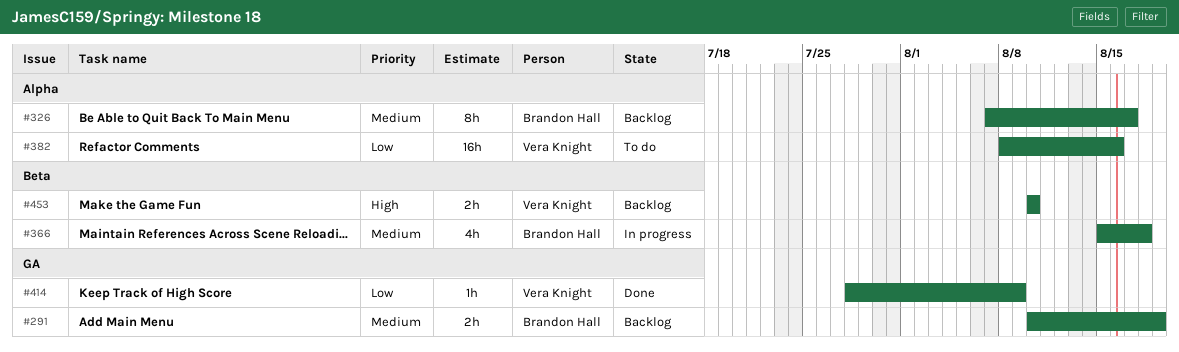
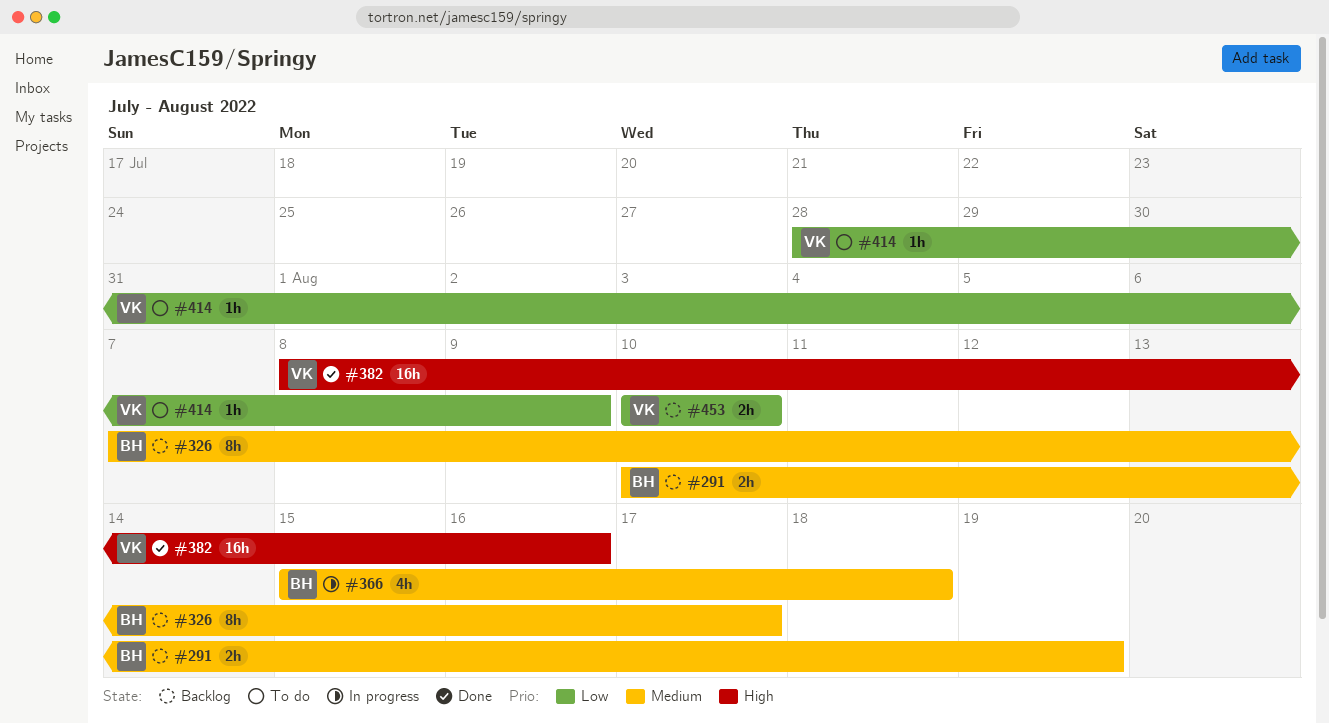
#382, status: To do -> Done
#382, priority: Low -> High
#414, status: Done -> To do
#453, priority: High -> Low

